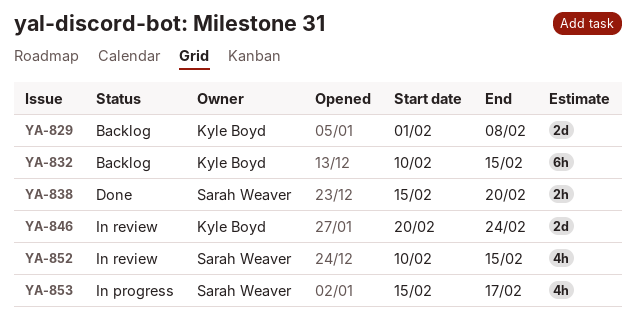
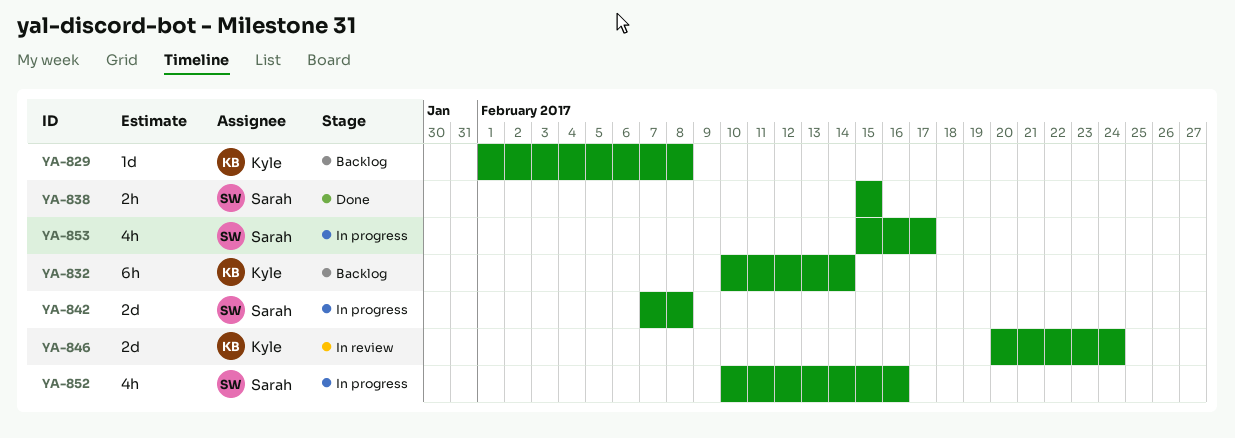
YA-829, estimate: 2d -> 1d
YA-832, due: Feb 15 -> Feb 14
YA-838, due: Feb 20 -> Feb 15
YA-842: none -> present
YA-852, status: In review -> In progress
YA-852, due: Feb 15 -> Feb 16

